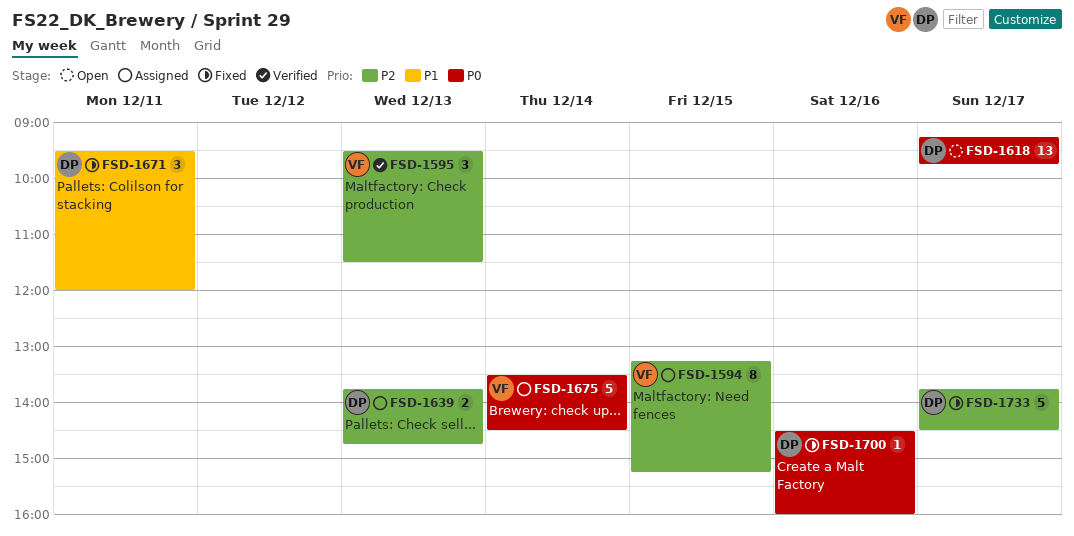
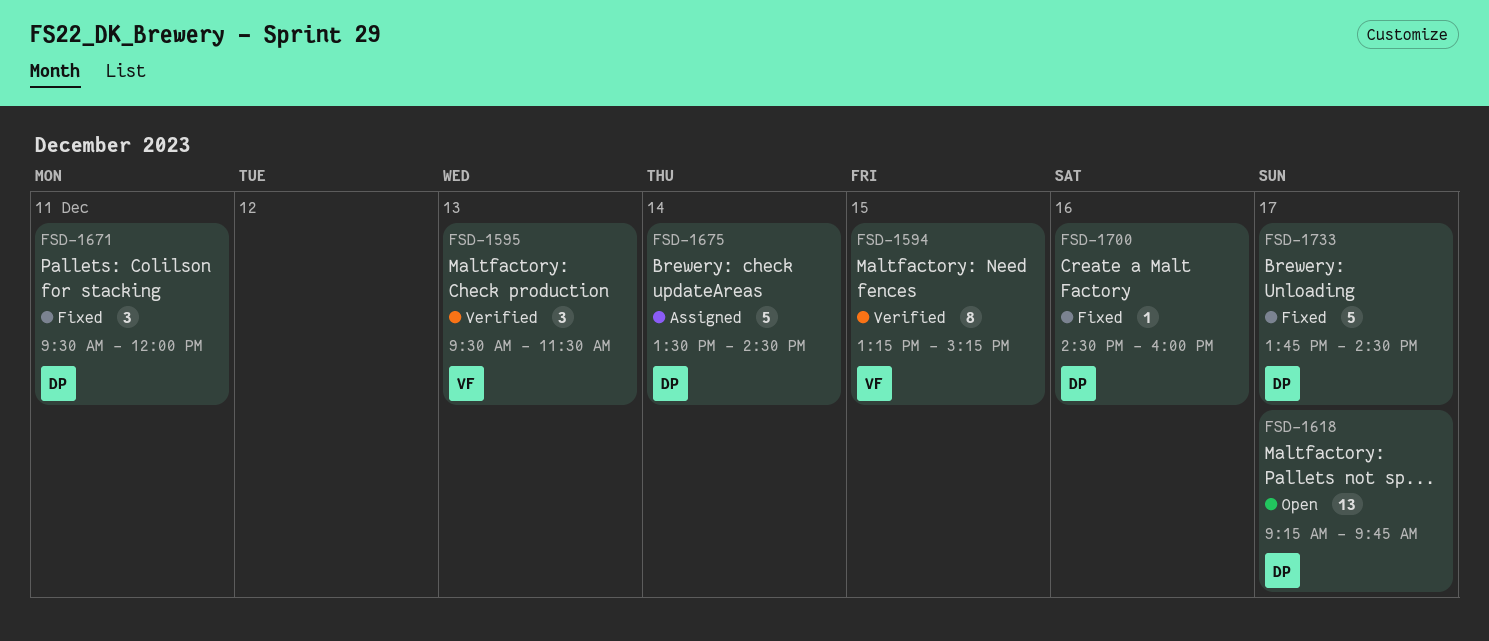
FSD-1594, status: Assigned -> Verified
FSD-1639: present -> none
FSD-1675, owner: VF -> DP

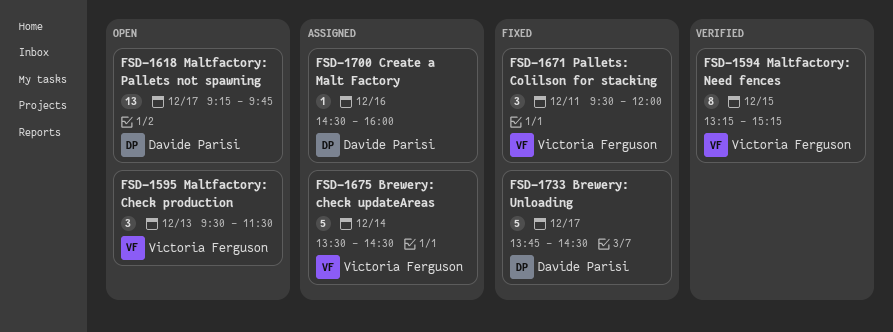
FSD-1595, status: Verified -> Open
FSD-1671, owner: Davide Parisi -> Victoria Ferguson
FSD-1675, owner: Davide Parisi -> Victoria Ferguson
FSD-1700, status: Fixed -> Assigned

